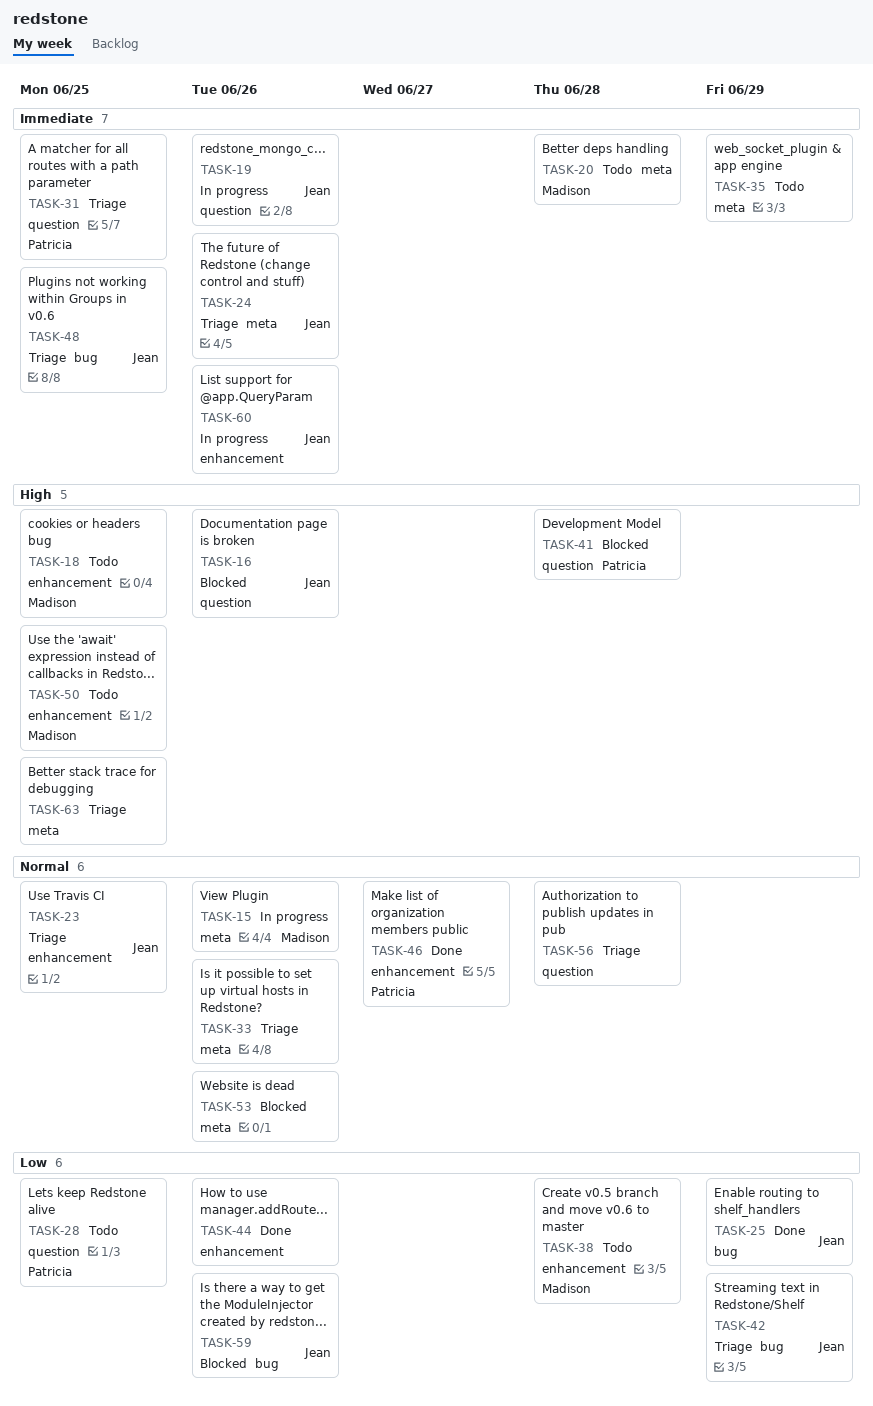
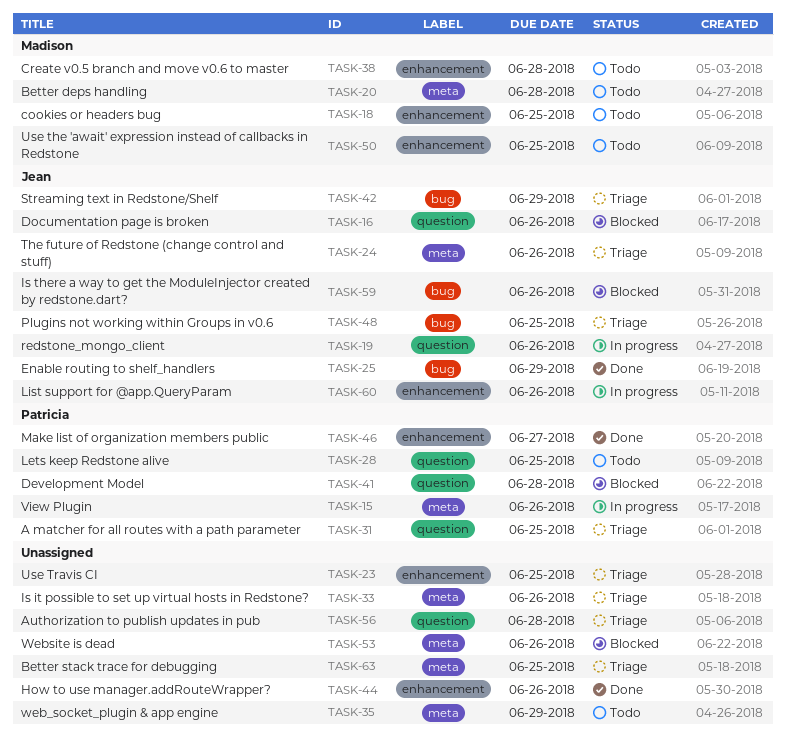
TASK-15, owner: Madison -> Patricia
TASK-23, owner: Jean -> none

